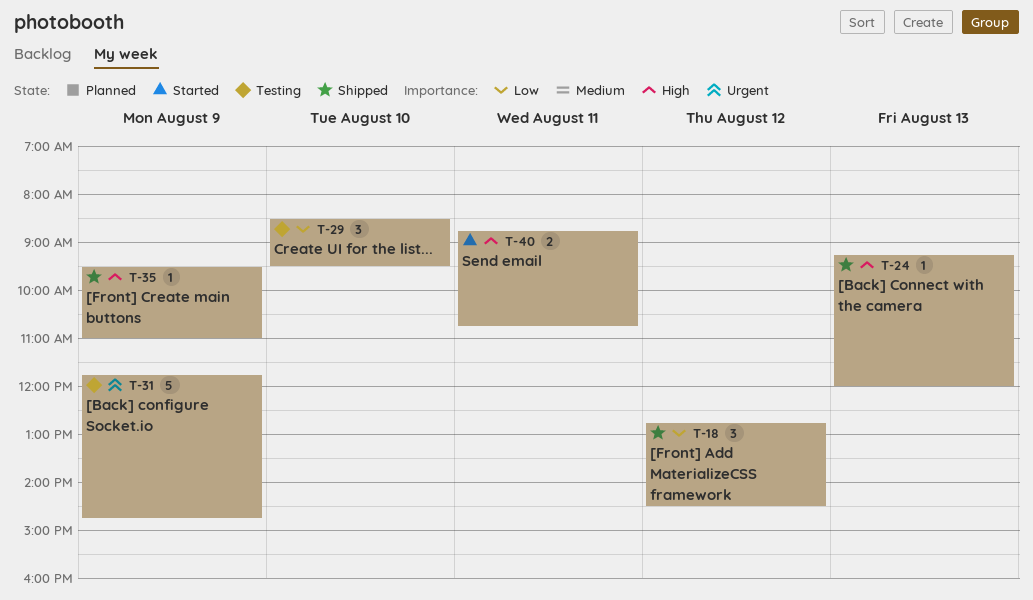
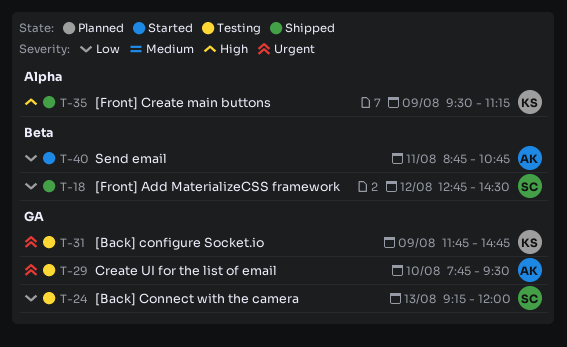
T-24, status: Shipped -> Testing
T-24, priority: High -> Low
T-29, priority: Low -> Urgent
T-29, begins: 08:30 -> 07:45
T-35, ends: 11:00 -> 11:15
T-40, priority: High -> Low

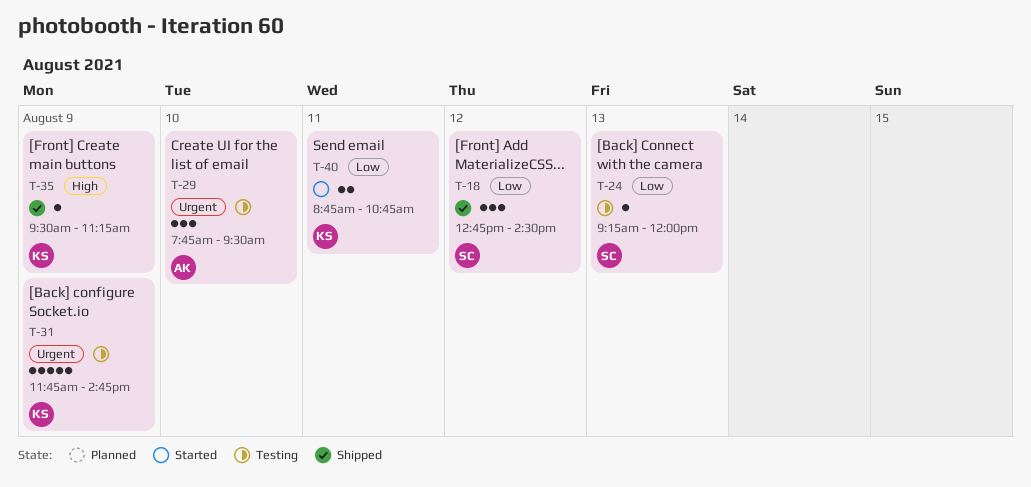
T-40, owner: AK -> KS

